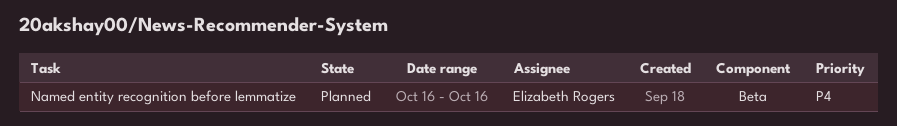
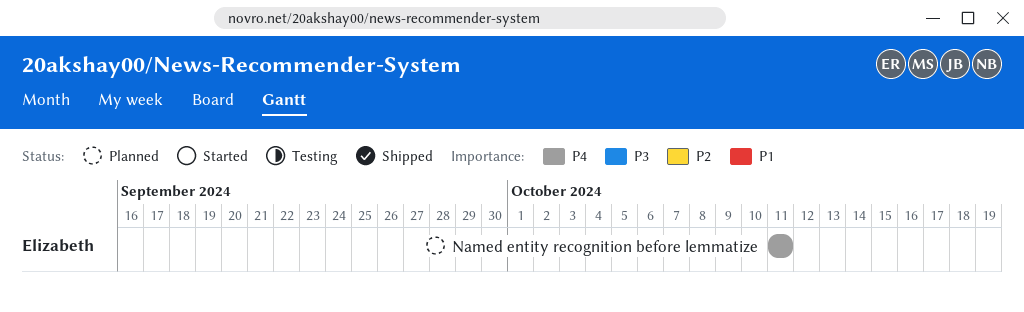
Named entity recognition before lemmatize, start: Oct 16 -> Oct 11
Named entity recognition before lemmatize, due: Oct 16 -> Oct 11

